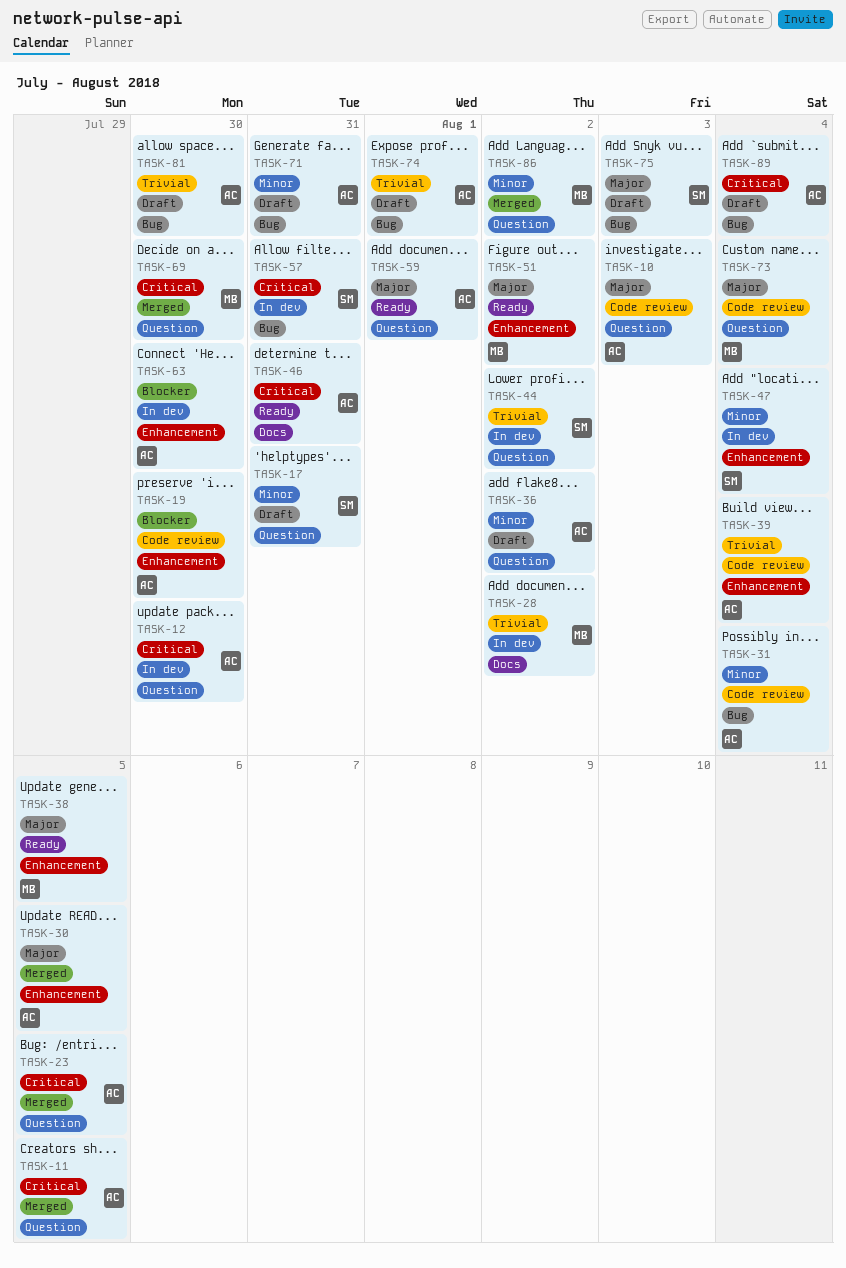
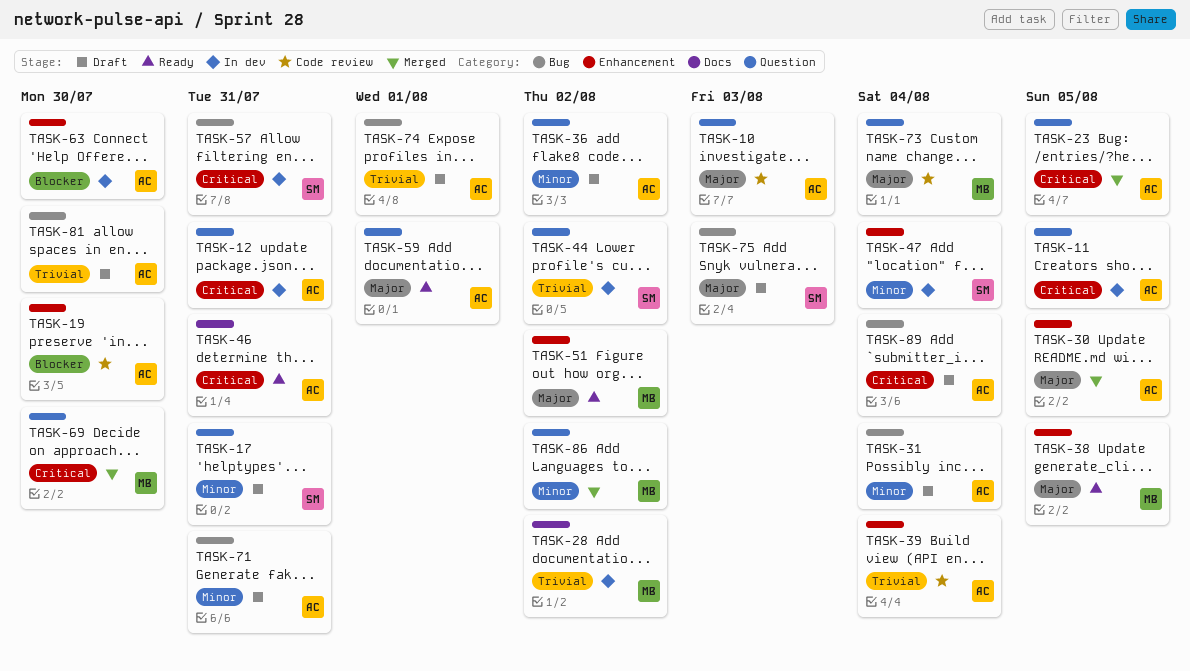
TASK-11, status: Merged -> In dev
TASK-12, due: Jul 30 -> Jul 31
TASK-31, status: Code review -> Draft

